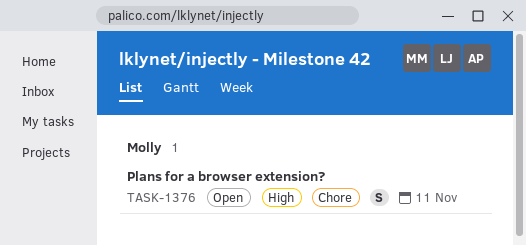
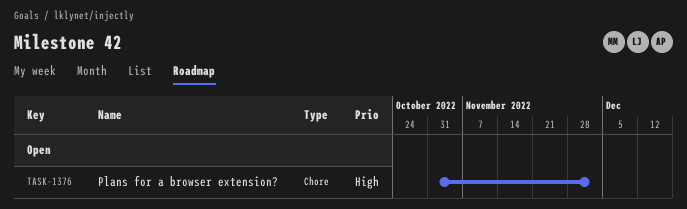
TASK-1376, due: Nov 11 -> Dec 2

